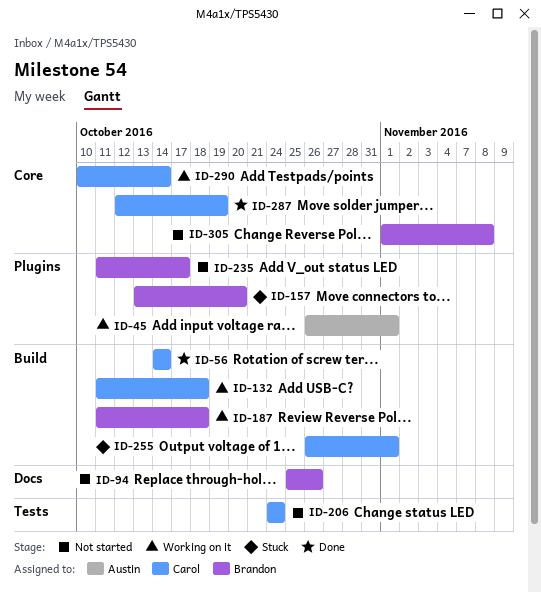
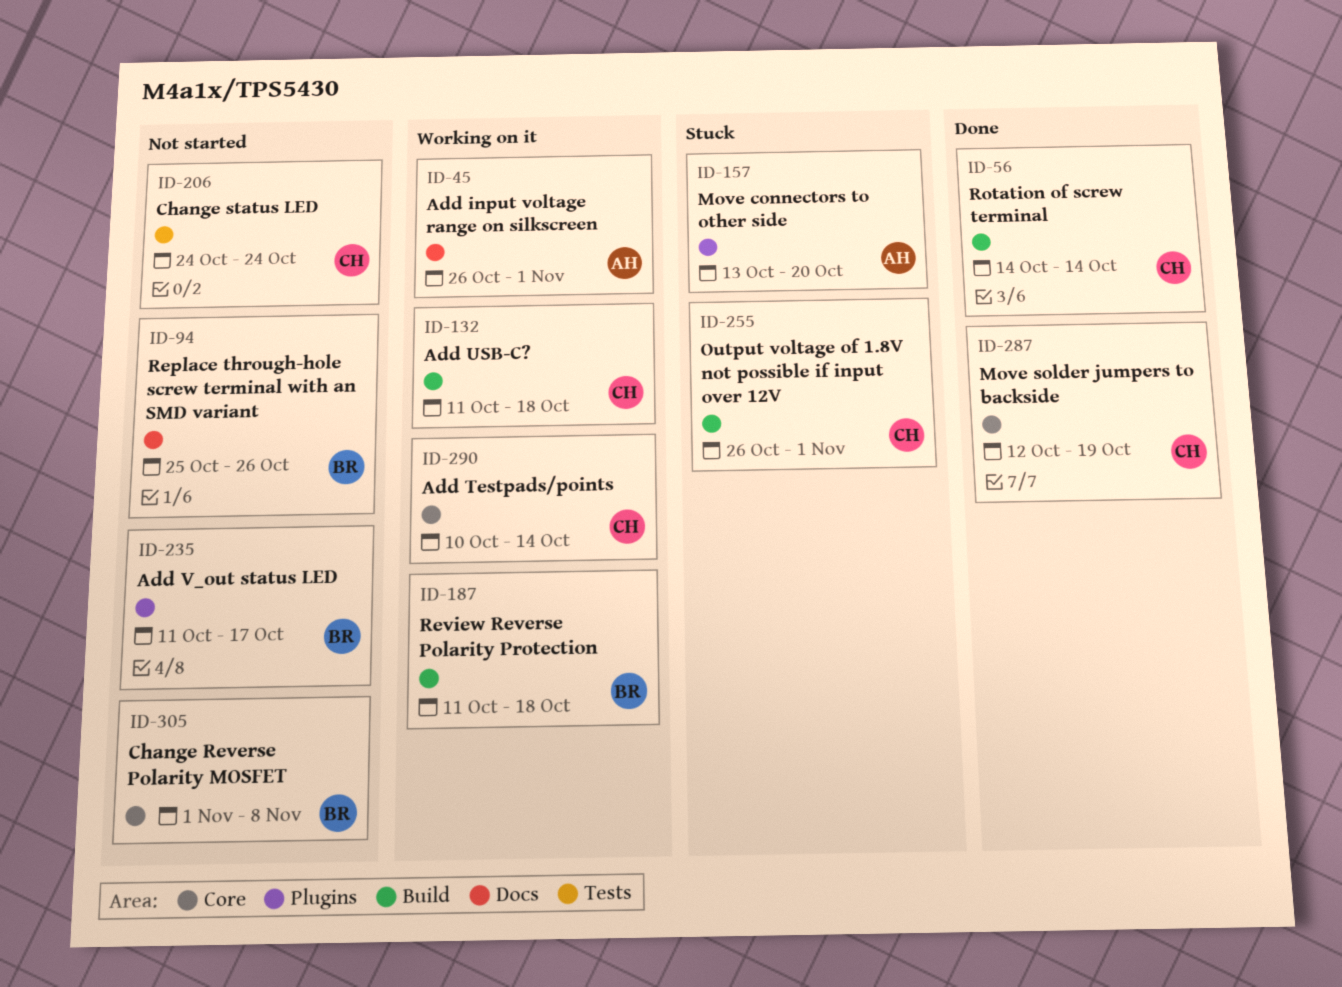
ID-45, label: Plugins -> Docs
ID-157, owner: Brandon -> Austin

